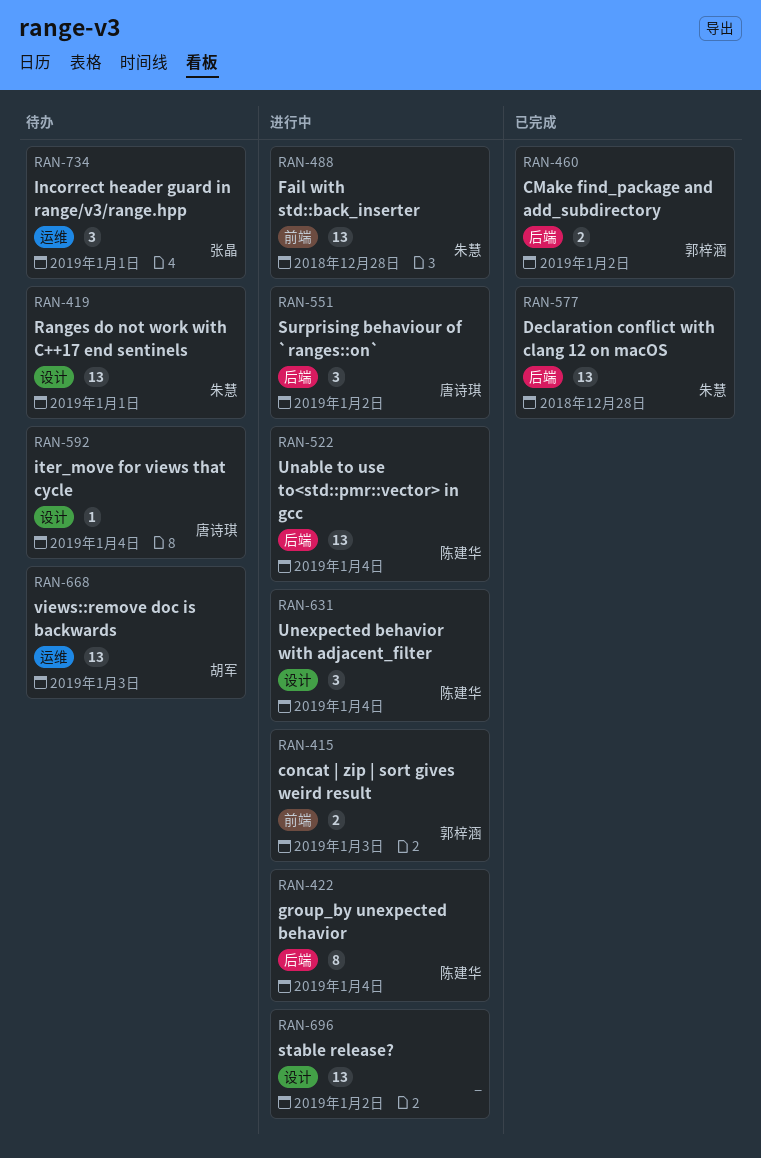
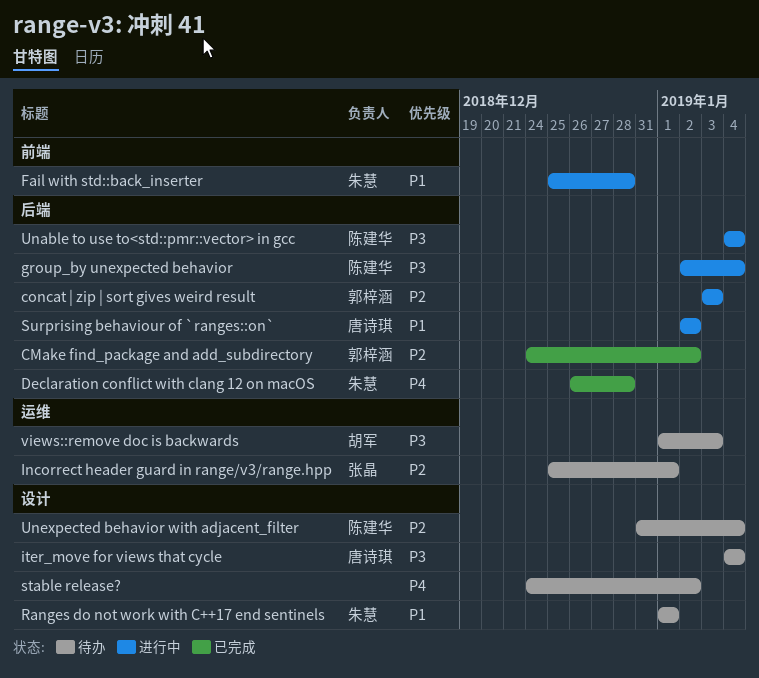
concat | zip | sort gives weird result, label: 前端 -> 后端
stable release?, status: 进行中 -> 待办
Unexpected behavior with adjacent_filter, status: 进行中 -> 待办

